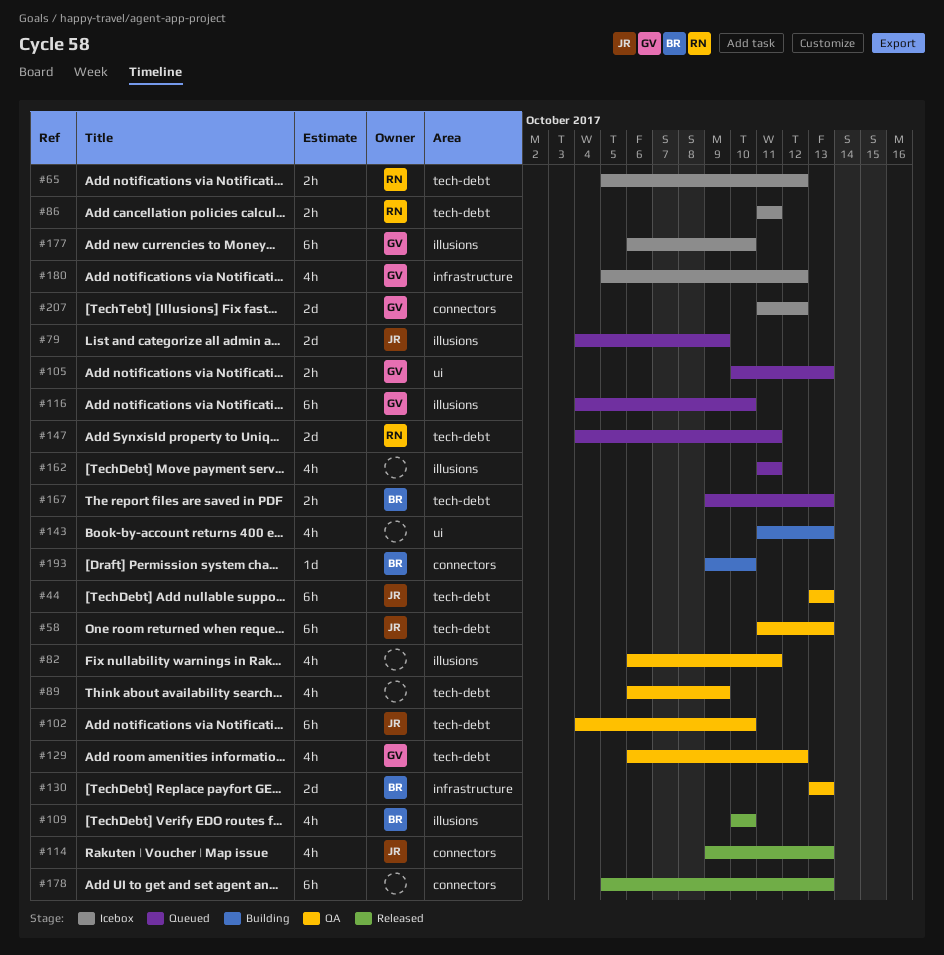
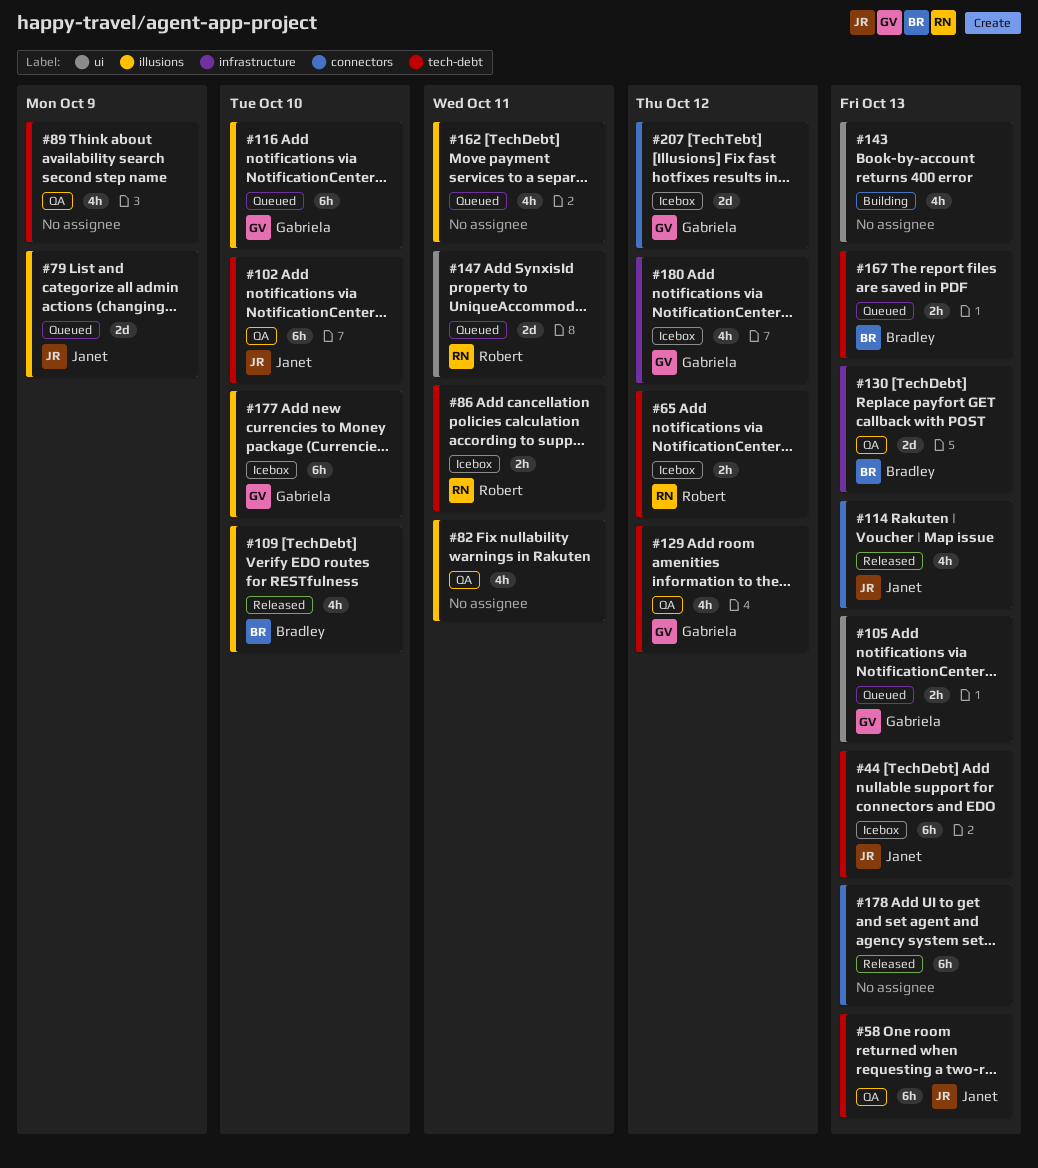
#44, status: QA -> Icebox
#147, label: tech-debt -> ui
#193: present -> none

